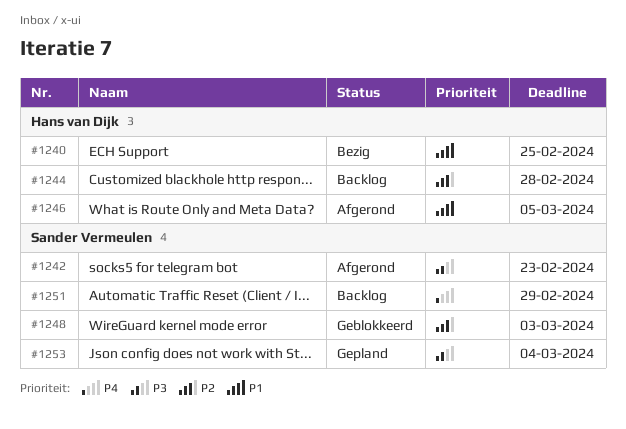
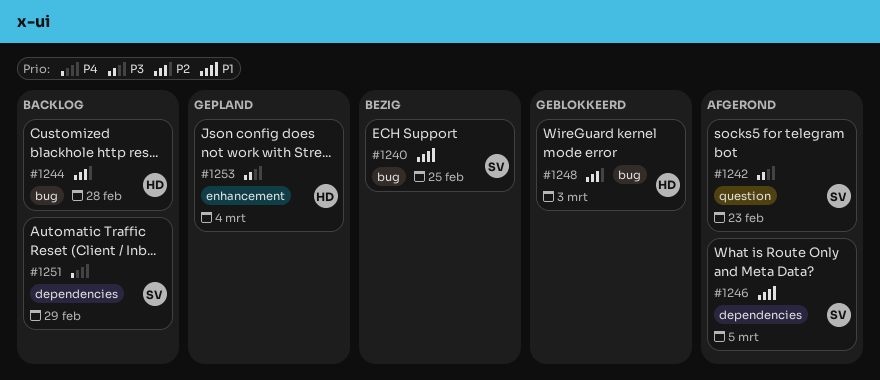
#1240, owner: Hans van Dijk -> Sander Vermeulen
#1246, owner: Hans van Dijk -> Sander Vermeulen
#1248, owner: Sander Vermeulen -> Hans van Dijk
#1253, owner: Sander Vermeulen -> Hans van Dijk

